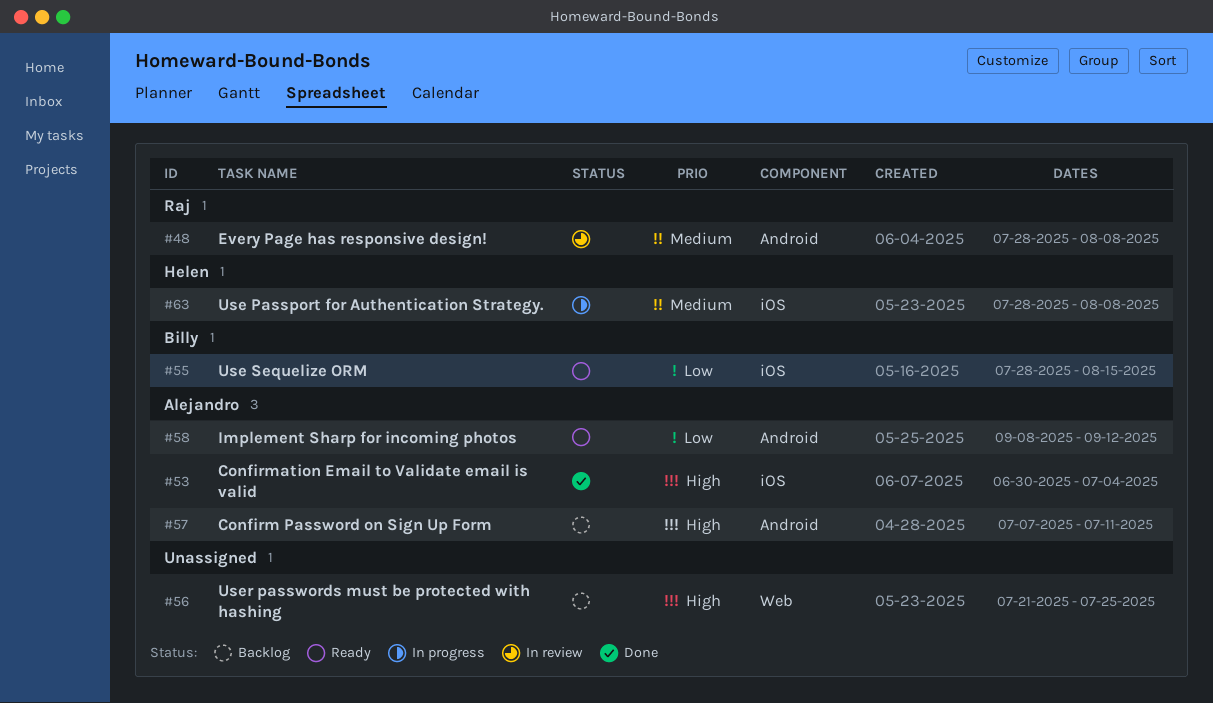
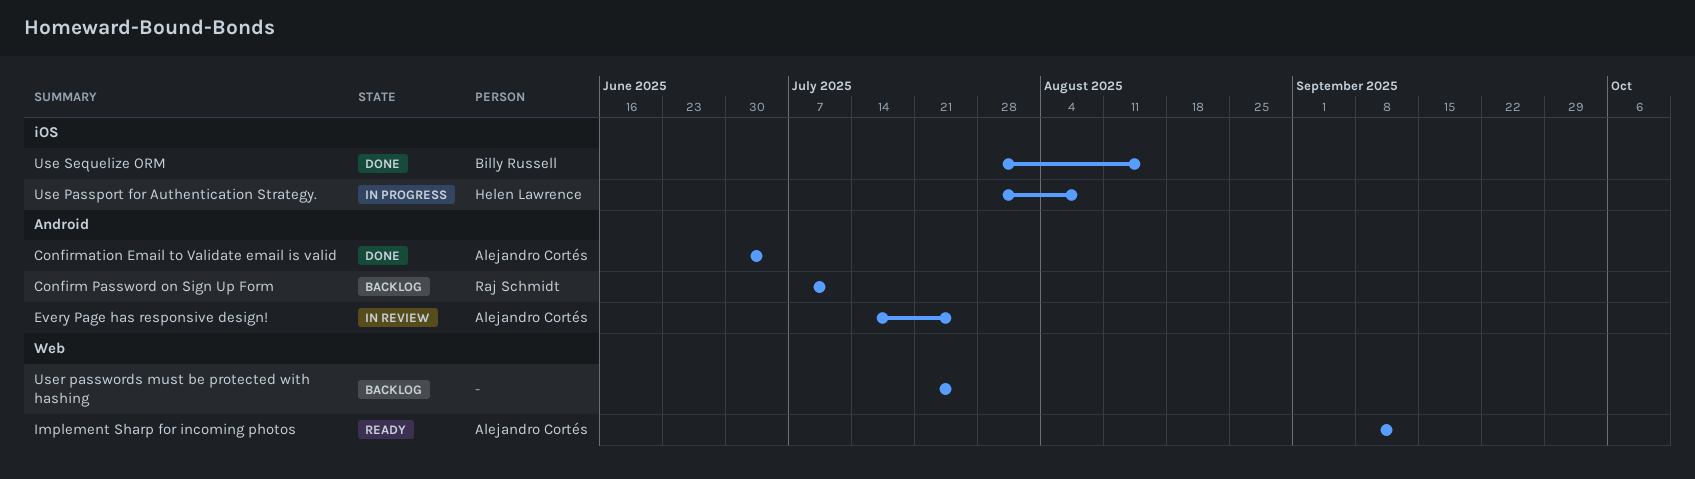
Confirm Password on Sign Up Form, owner: Alejandro Cortés -> Raj Schmidt
Confirmation Email to Validate email is valid, label: iOS -> Android
Every Page has responsive design!, owner: Raj Schmidt -> Alejandro Cortés
Every Page has responsive design!, start: Jul 28 -> Jul 14
Every Page has responsive design!, due: Aug 8 -> Jul 25
Implement Sharp for incoming photos, label: Android -> Web
Use Sequelize ORM, status: Ready -> Done

